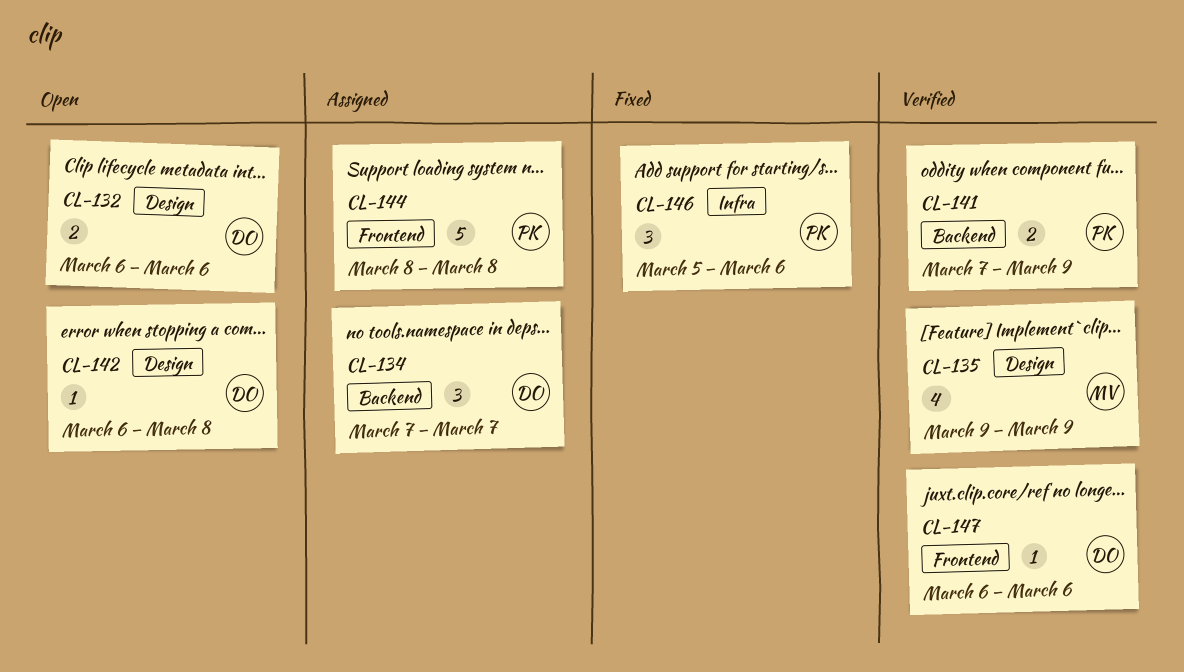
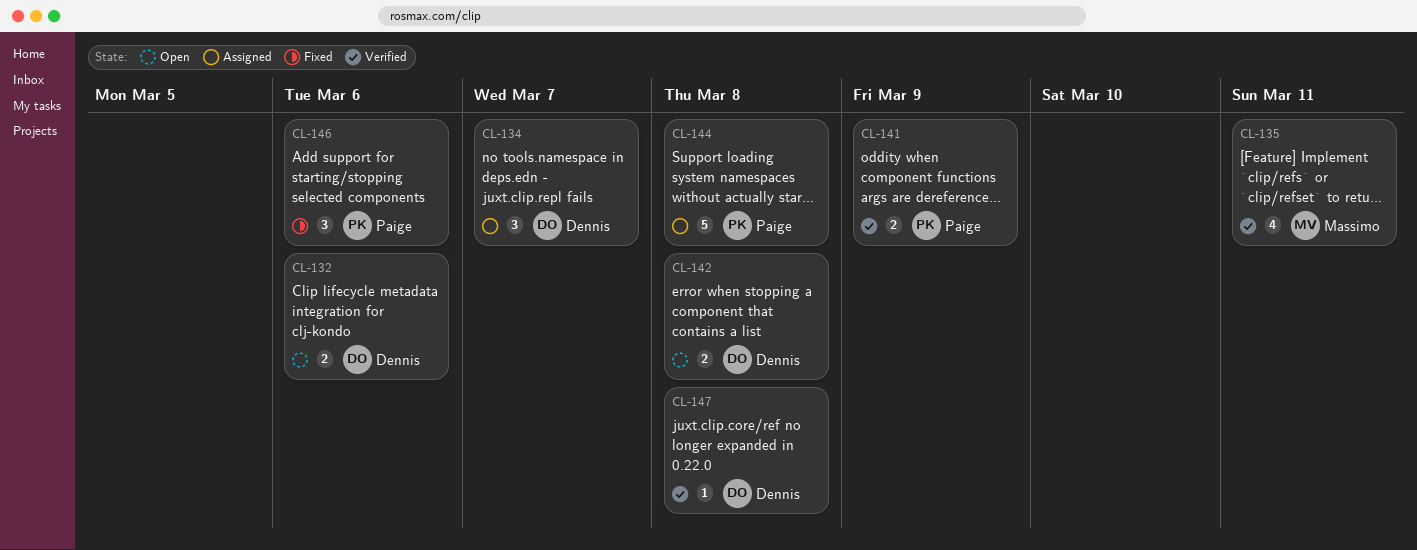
CL-135, due: Mar 9 -> Mar 11
CL-142, estimate: 1 -> 2
CL-147, due: Mar 6 -> Mar 8

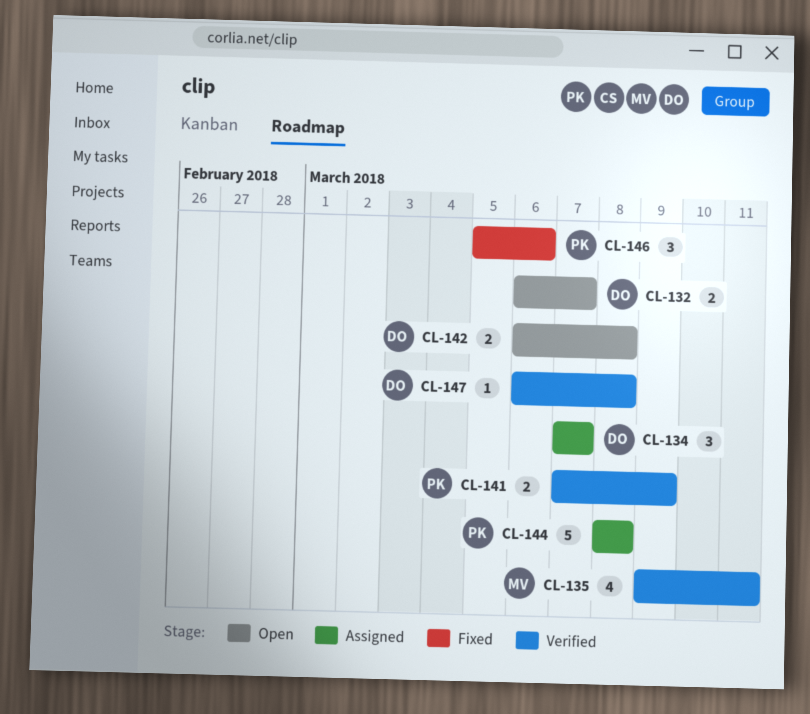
CL-132, due: Mar 6 -> Mar 7

